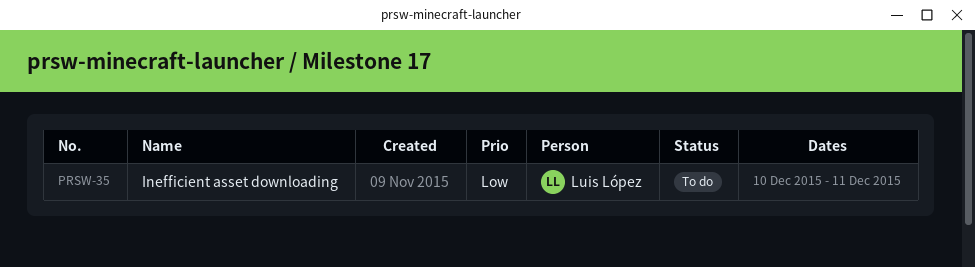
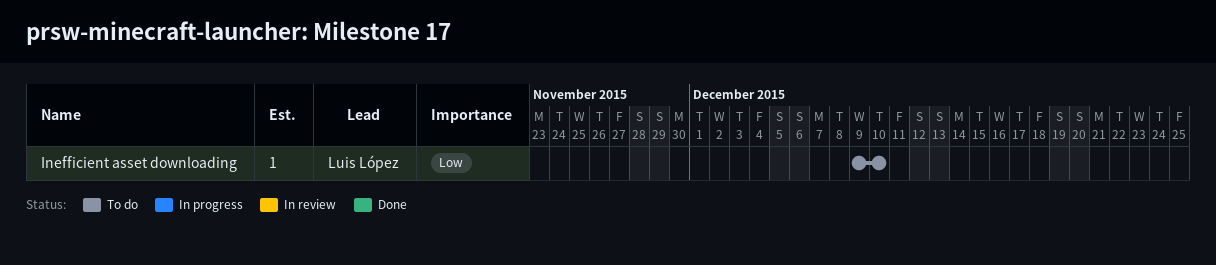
Inefficient asset downloading, start: Dec 10 -> Dec 9
Inefficient asset downloading, due: Dec 11 -> Dec 10

